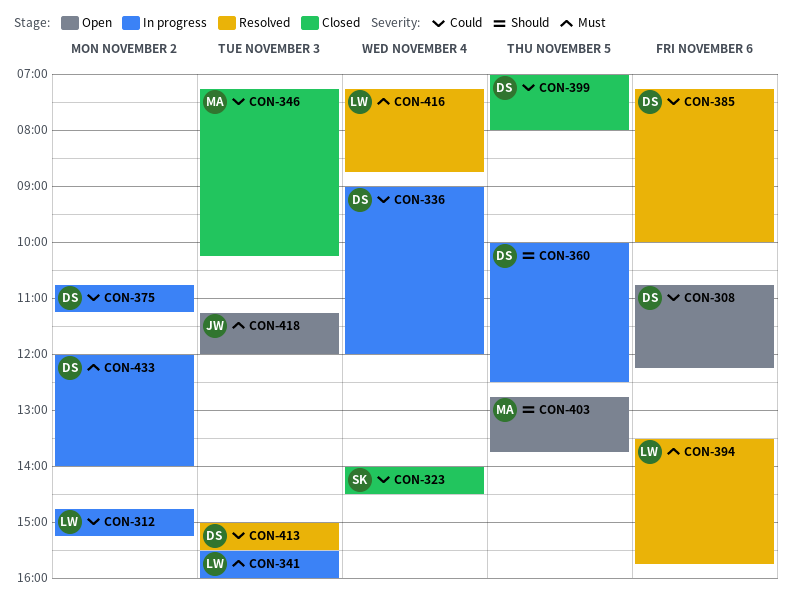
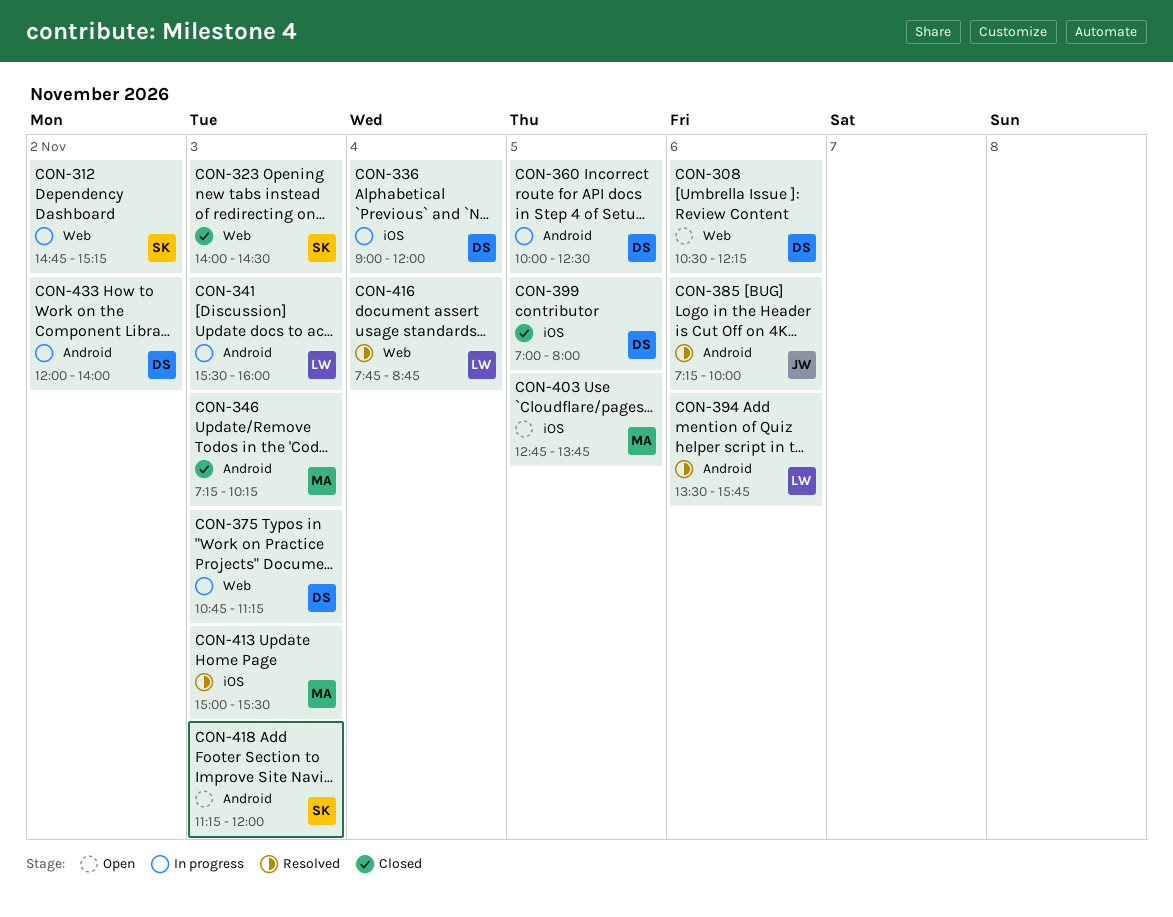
CON-308, begins: 10:45 -> 10:30
CON-312, owner: LW -> SK
CON-323, day: Nov 4 -> Nov 3
CON-375, day: Nov 2 -> Nov 3
CON-385, owner: DS -> JW
CON-413, owner: DS -> MA
CON-416, begins: 07:15 -> 07:45
CON-418, owner: JW -> SK

